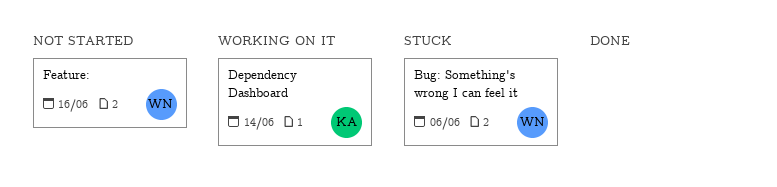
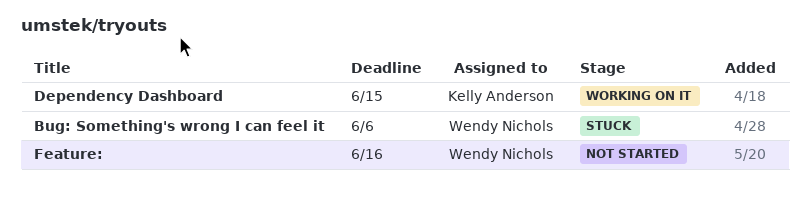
Dependency Dashboard, due: Jun 14 -> Jun 15

